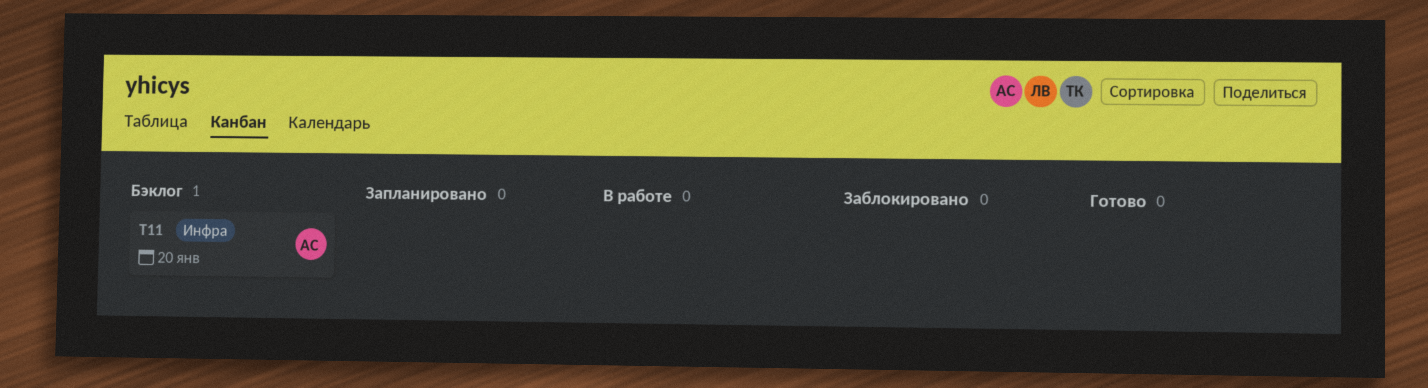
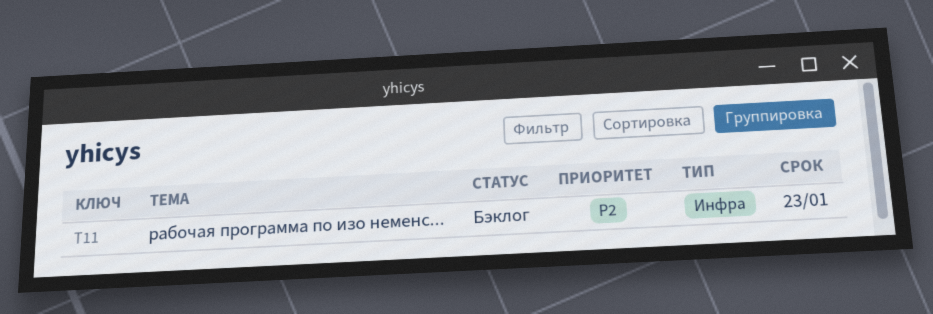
T11, due: Jan 20 -> Jan 23

